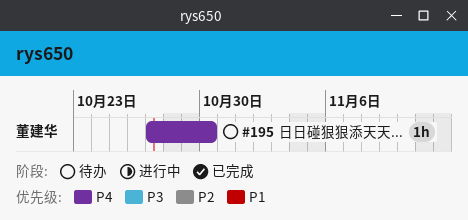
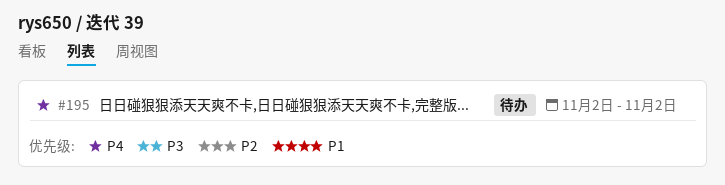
#195, start: Oct 27 -> Nov 2
#195, due: Oct 30 -> Nov 2

